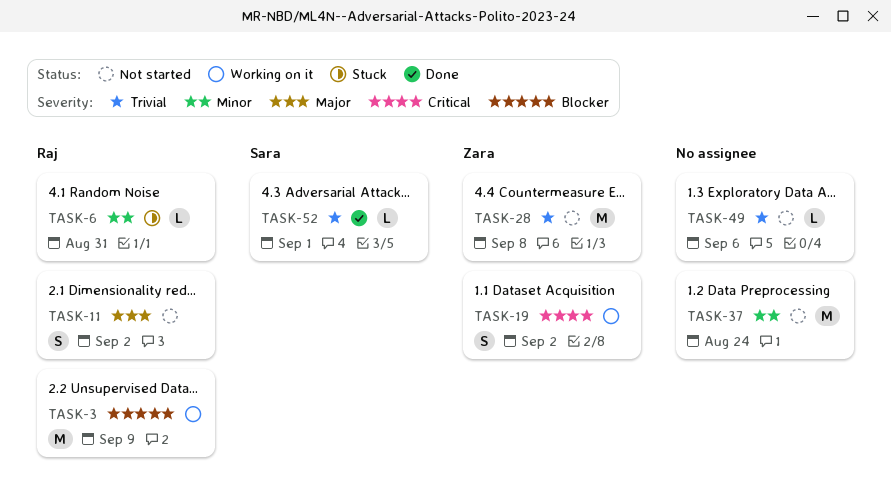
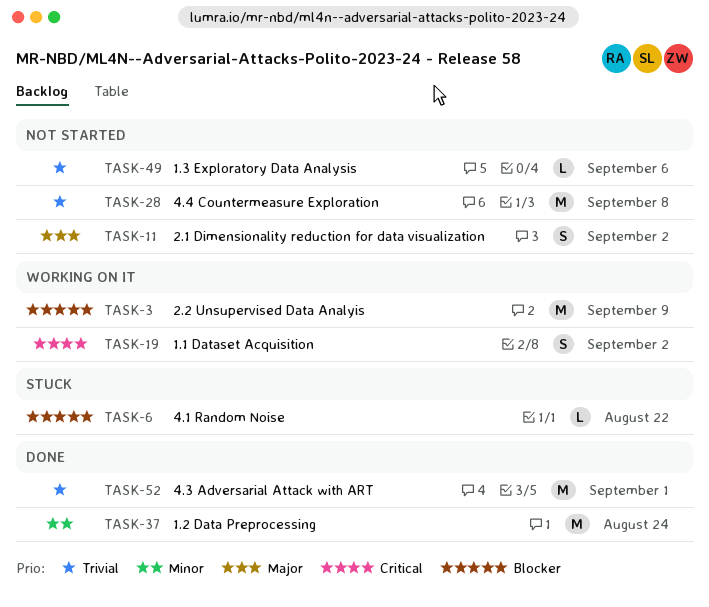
TASK-6, priority: Minor -> Blocker
TASK-6, due: Aug 31 -> Aug 22
TASK-37, status: Not started -> Done
TASK-52, estimate: L -> M

